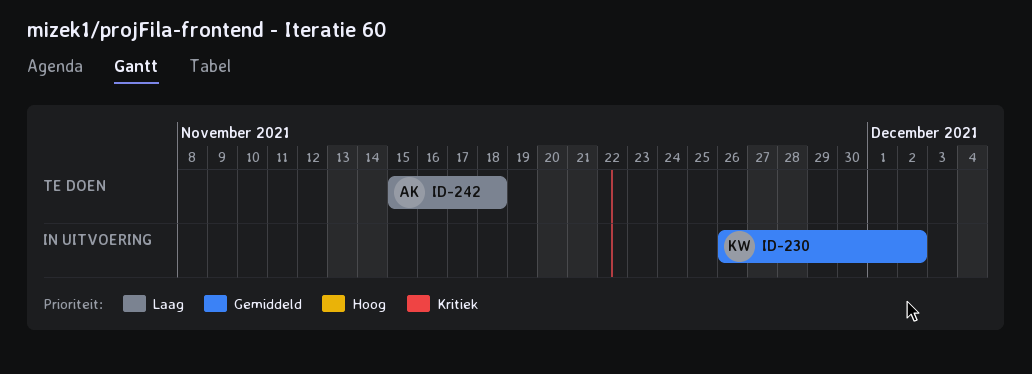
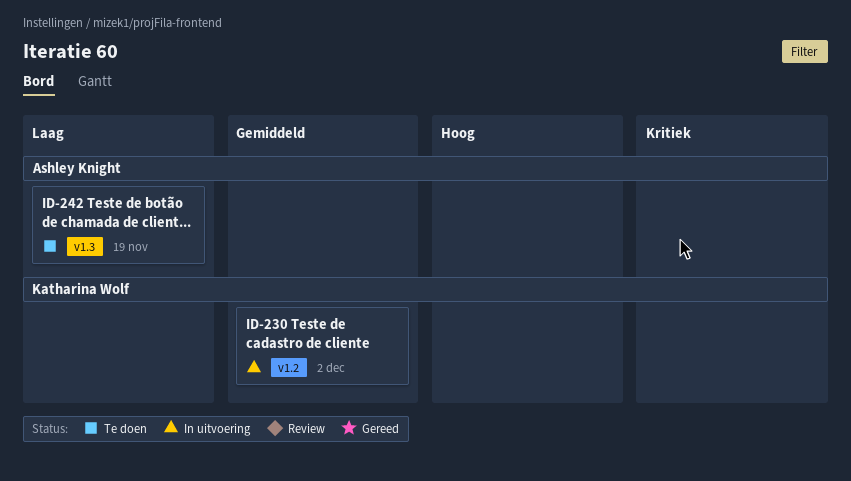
ID-242, due: Nov 18 -> Nov 19

